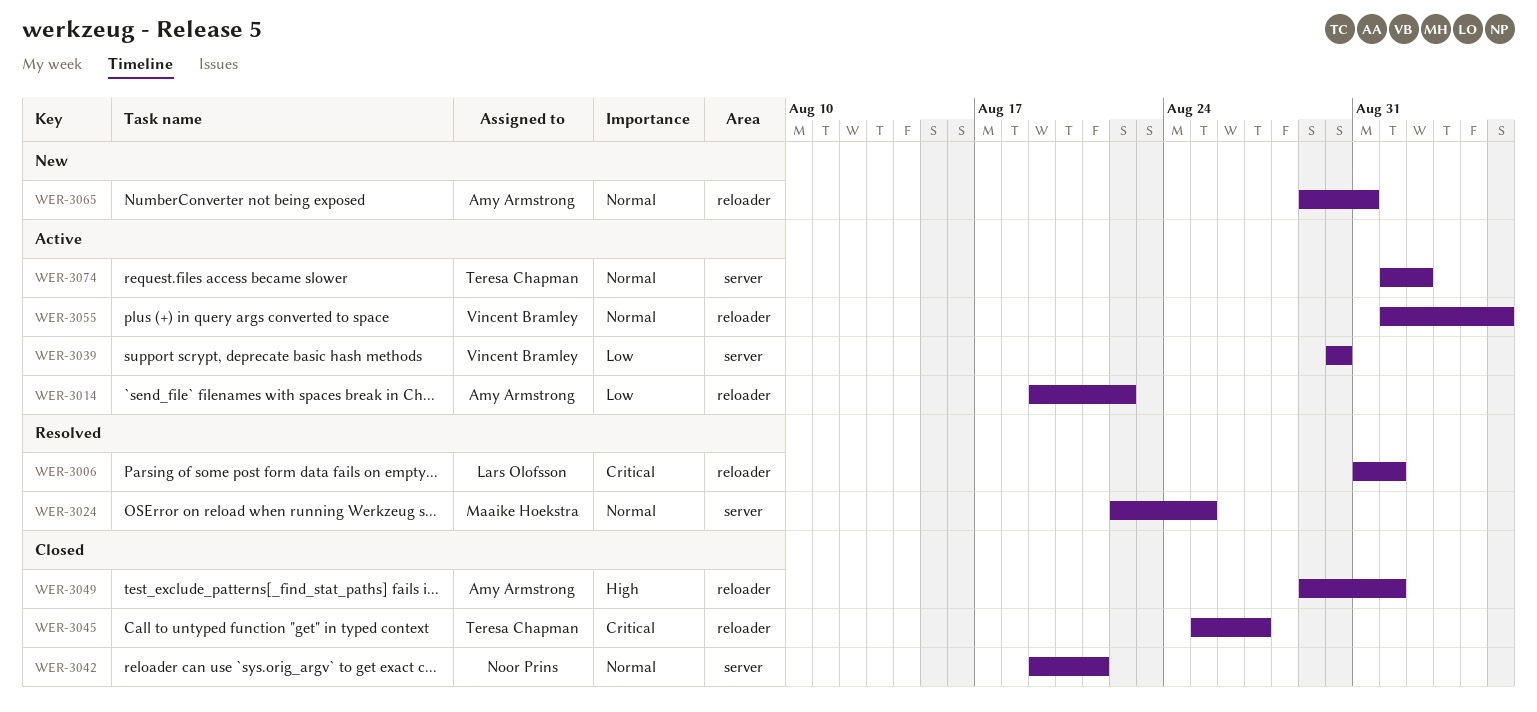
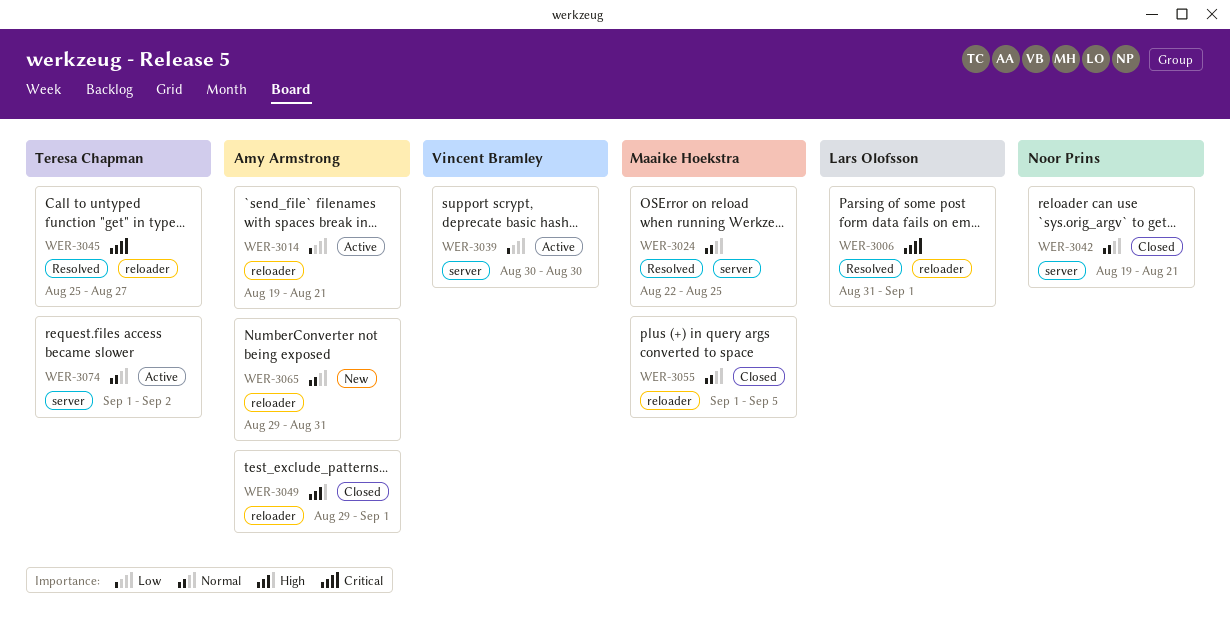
WER-3014, due: Aug 22 -> Aug 21
WER-3045, status: Closed -> Resolved
WER-3055, status: Active -> Closed
WER-3055, owner: Vincent Bramley -> Maaike Hoekstra

